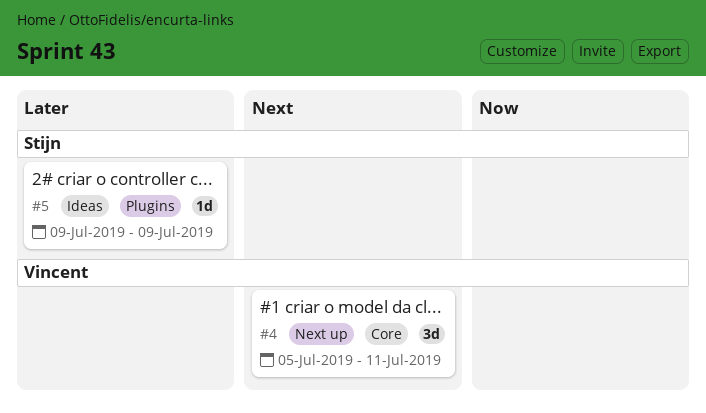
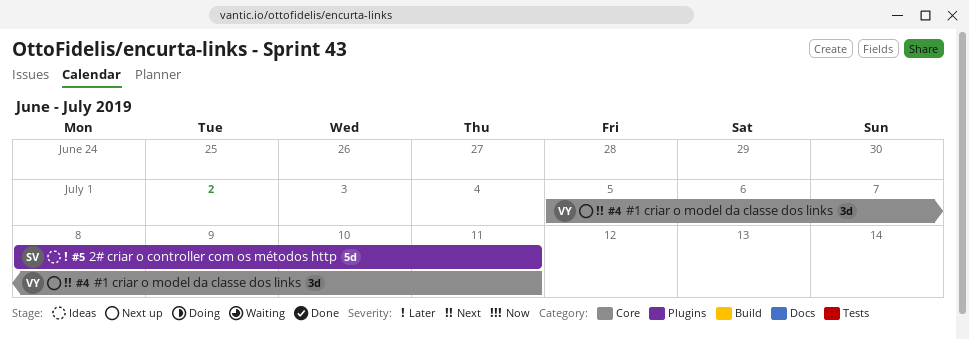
#5, estimate: 1d -> 5d
#5, start: Jul 9 -> Jul 8
#5, due: Jul 9 -> Jul 11

